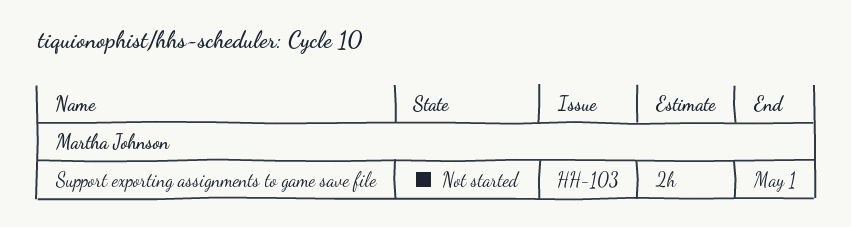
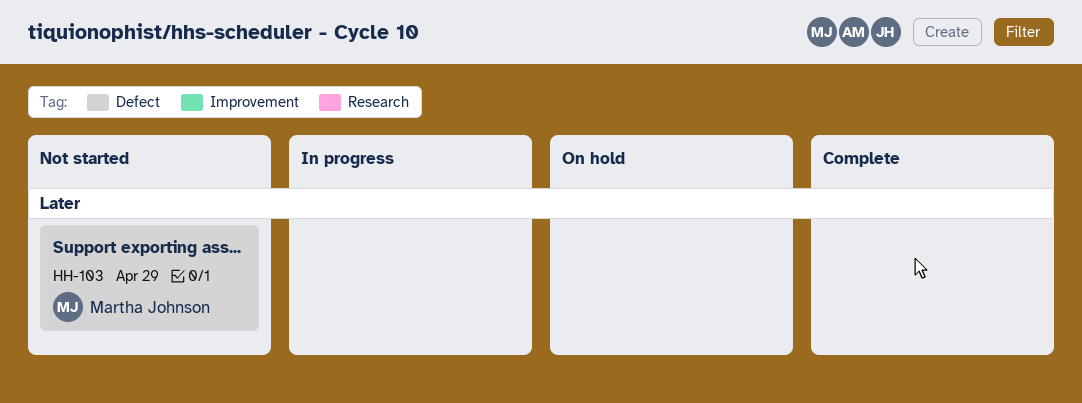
HH-103, due: May 1 -> Apr 29

